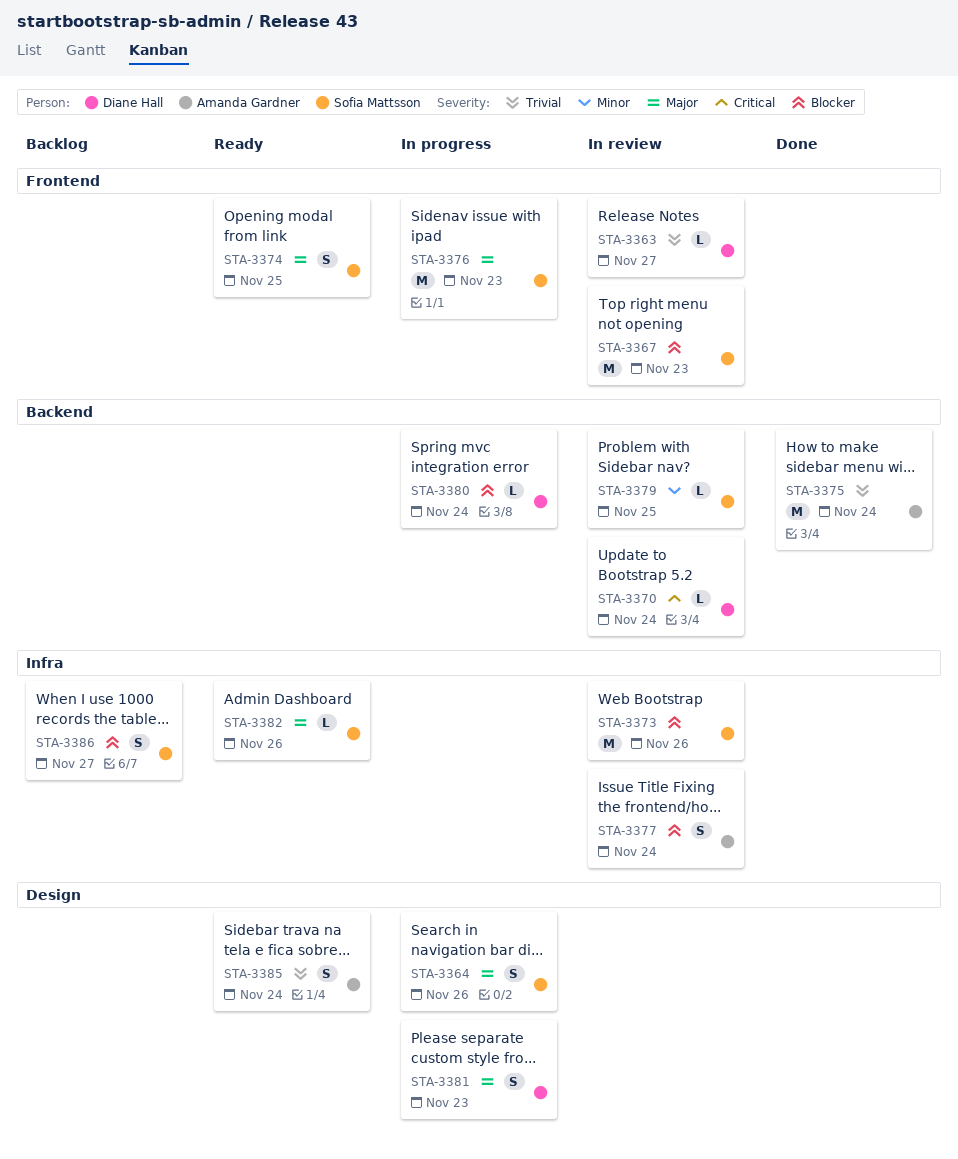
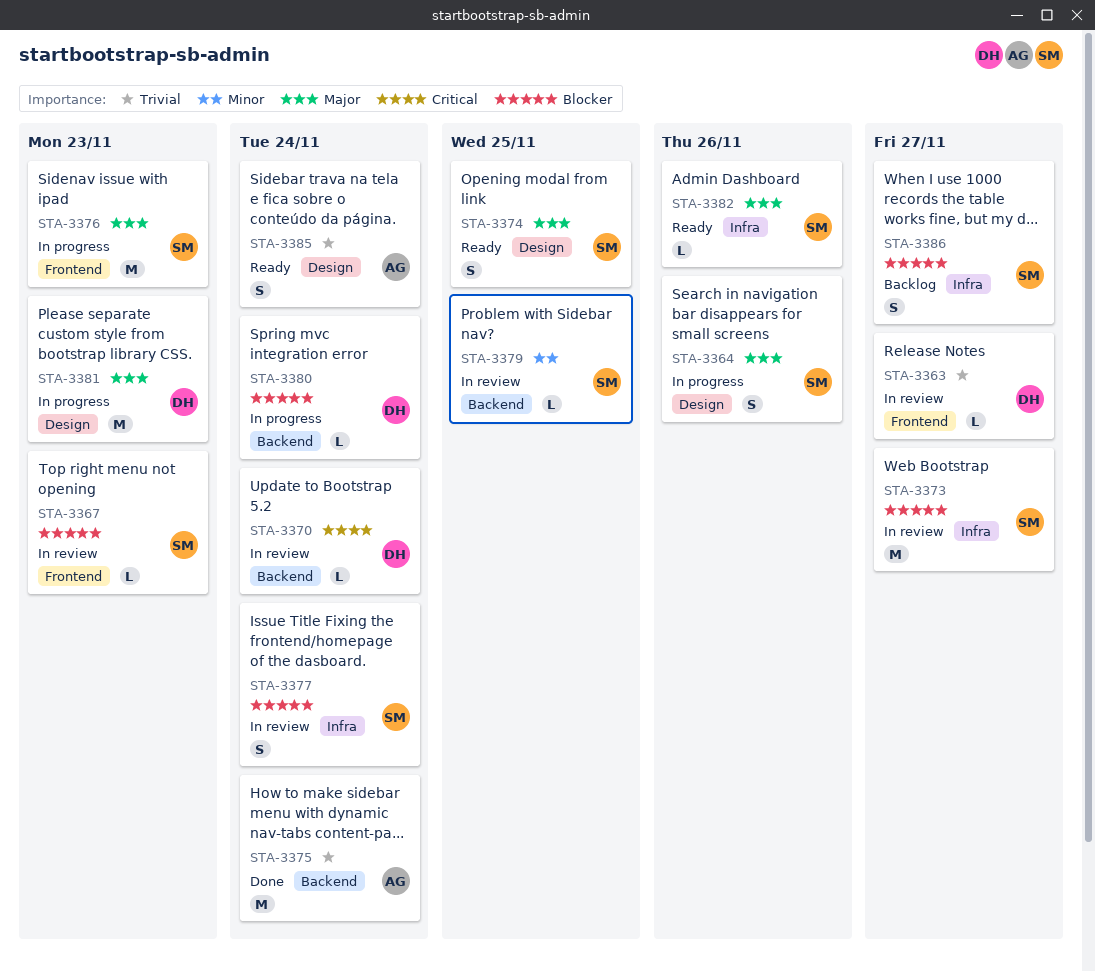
STA-3367, estimate: M -> L
STA-3373, due: Nov 26 -> Nov 27
STA-3374, label: Frontend -> Design
STA-3377, owner: Amanda Gardner -> Sofia Mattsson
STA-3381, estimate: S -> M

